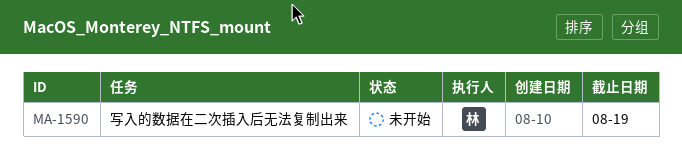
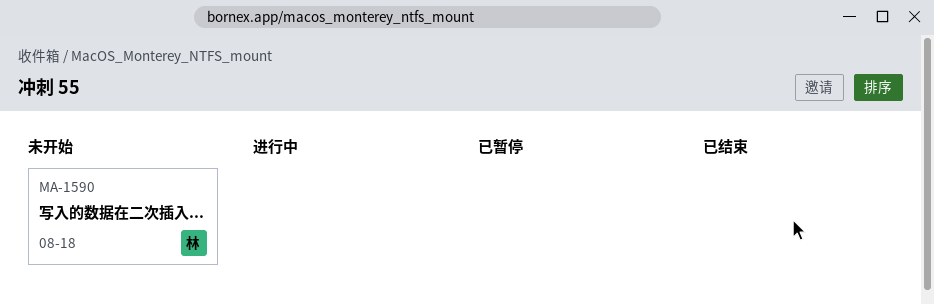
MA-1590, due: Aug 19 -> Aug 18

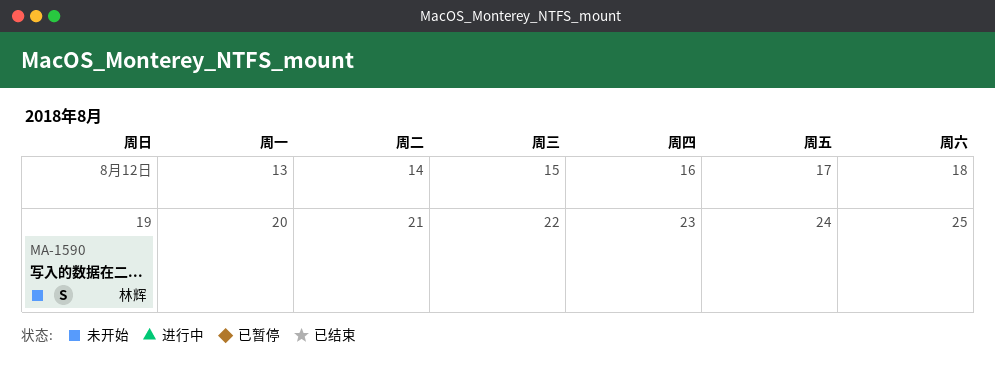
MA-1590, due: Aug 18 -> Aug 19

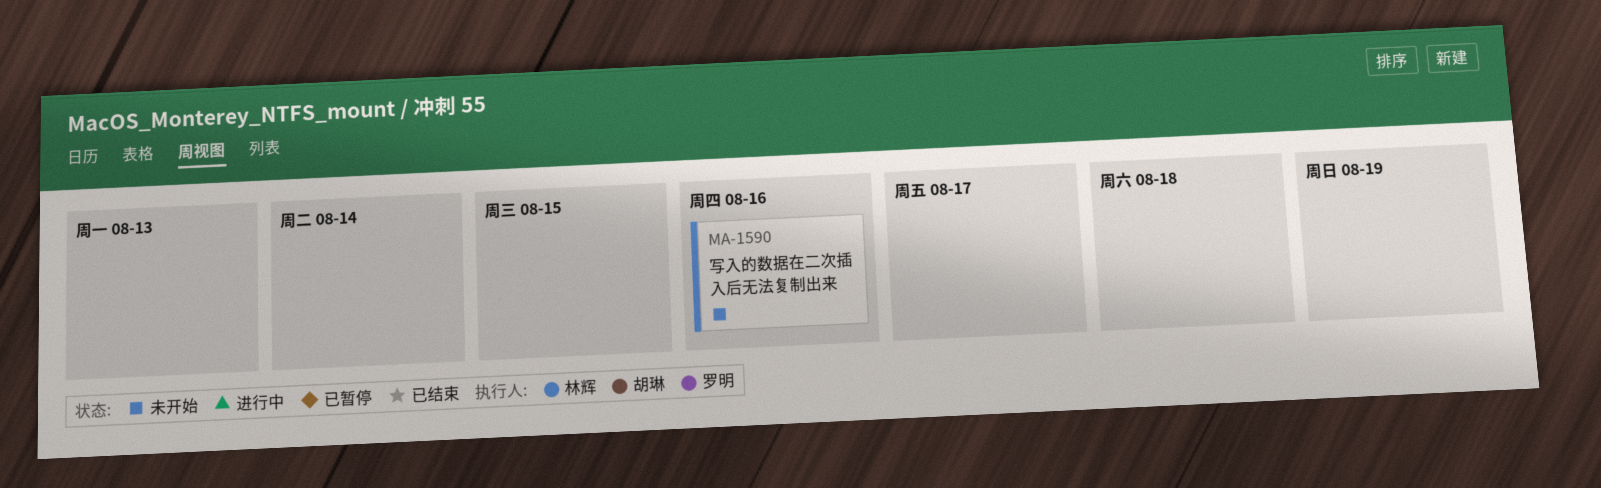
MA-1590, due: Aug 19 -> Aug 16

